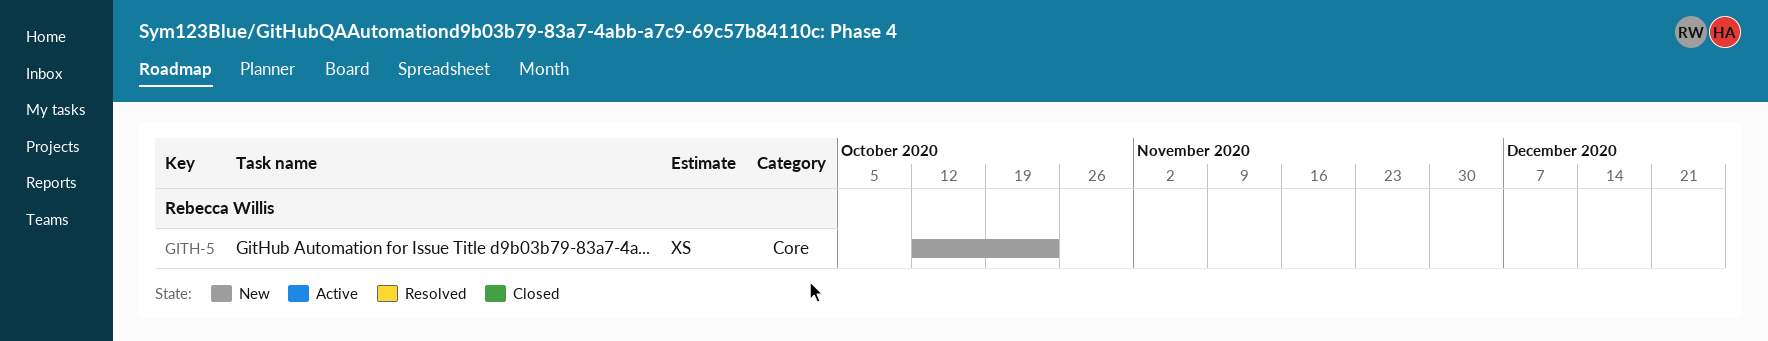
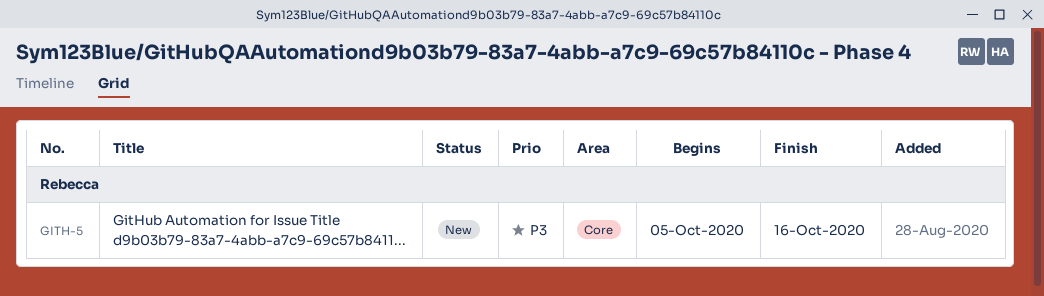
GITH-5, start: Oct 12 -> Oct 5
GITH-5, due: Oct 23 -> Oct 16

